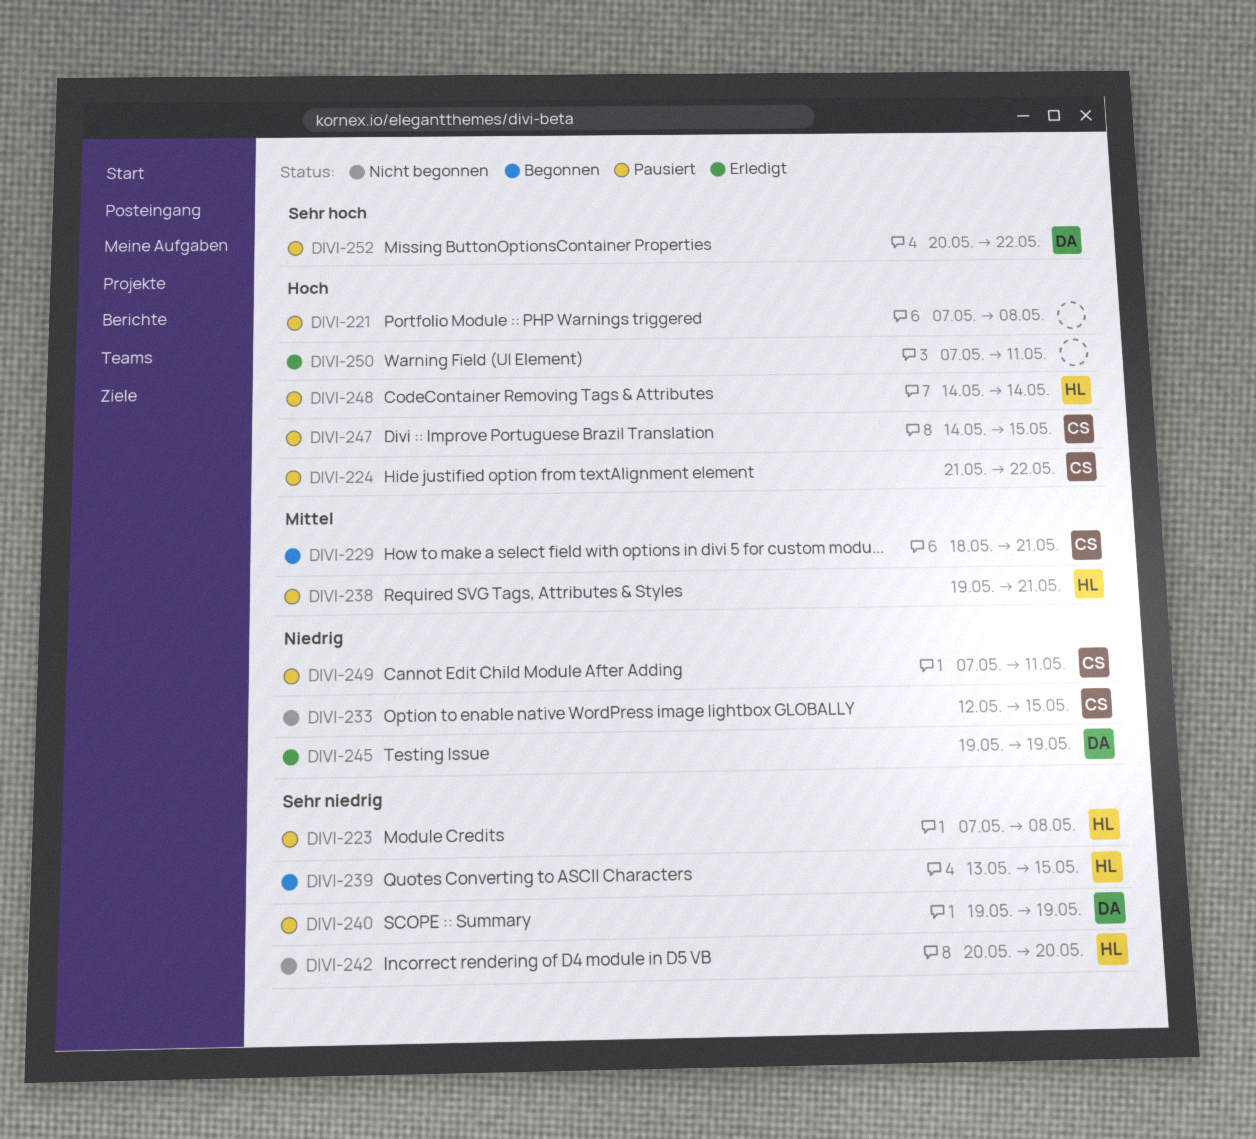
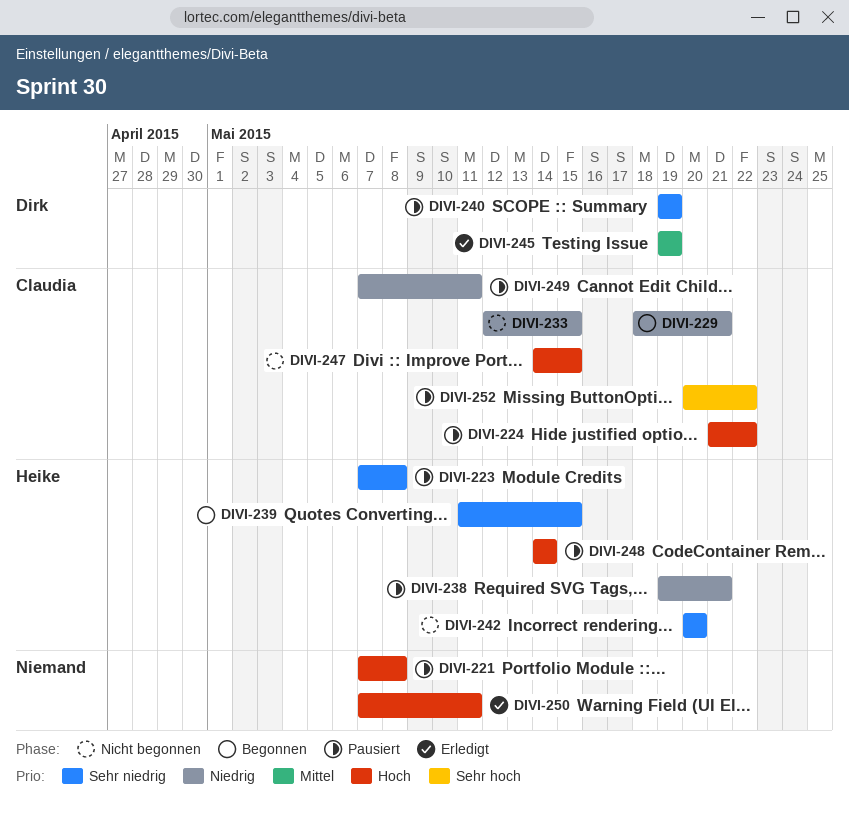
DIVI-229, priority: Mittel -> Niedrig
DIVI-238, priority: Mittel -> Niedrig
DIVI-239, start: May 13 -> May 11
DIVI-245, priority: Niedrig -> Mittel
DIVI-247, status: Pausiert -> Nicht begonnen
DIVI-252, owner: Dirk -> Claudia

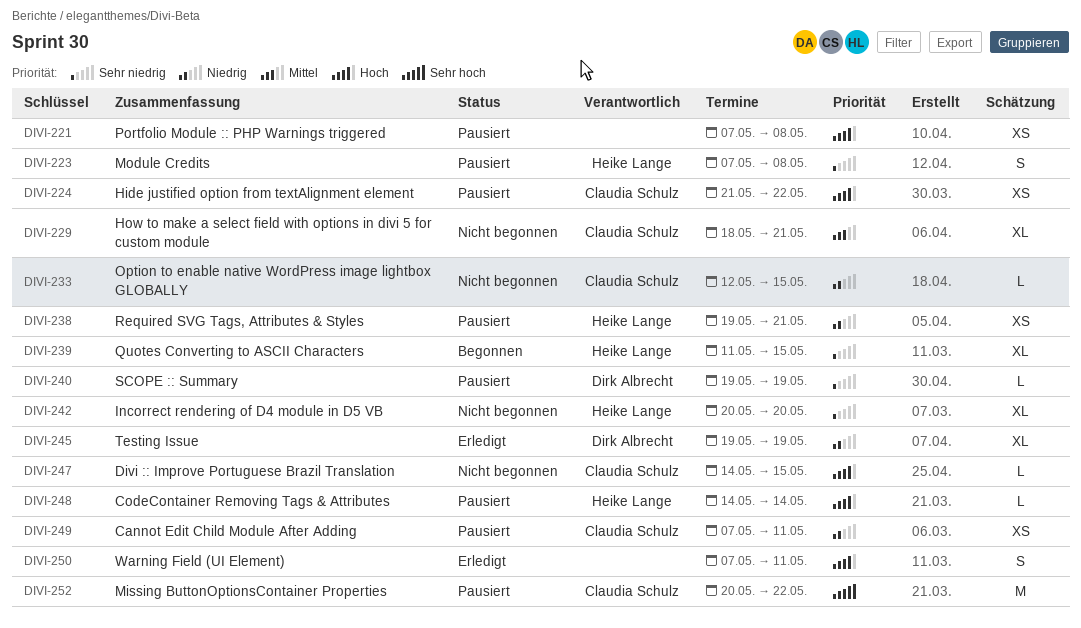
DIVI-229, status: Begonnen -> Nicht begonnen
DIVI-229, priority: Niedrig -> Mittel
DIVI-245, priority: Mittel -> Niedrig

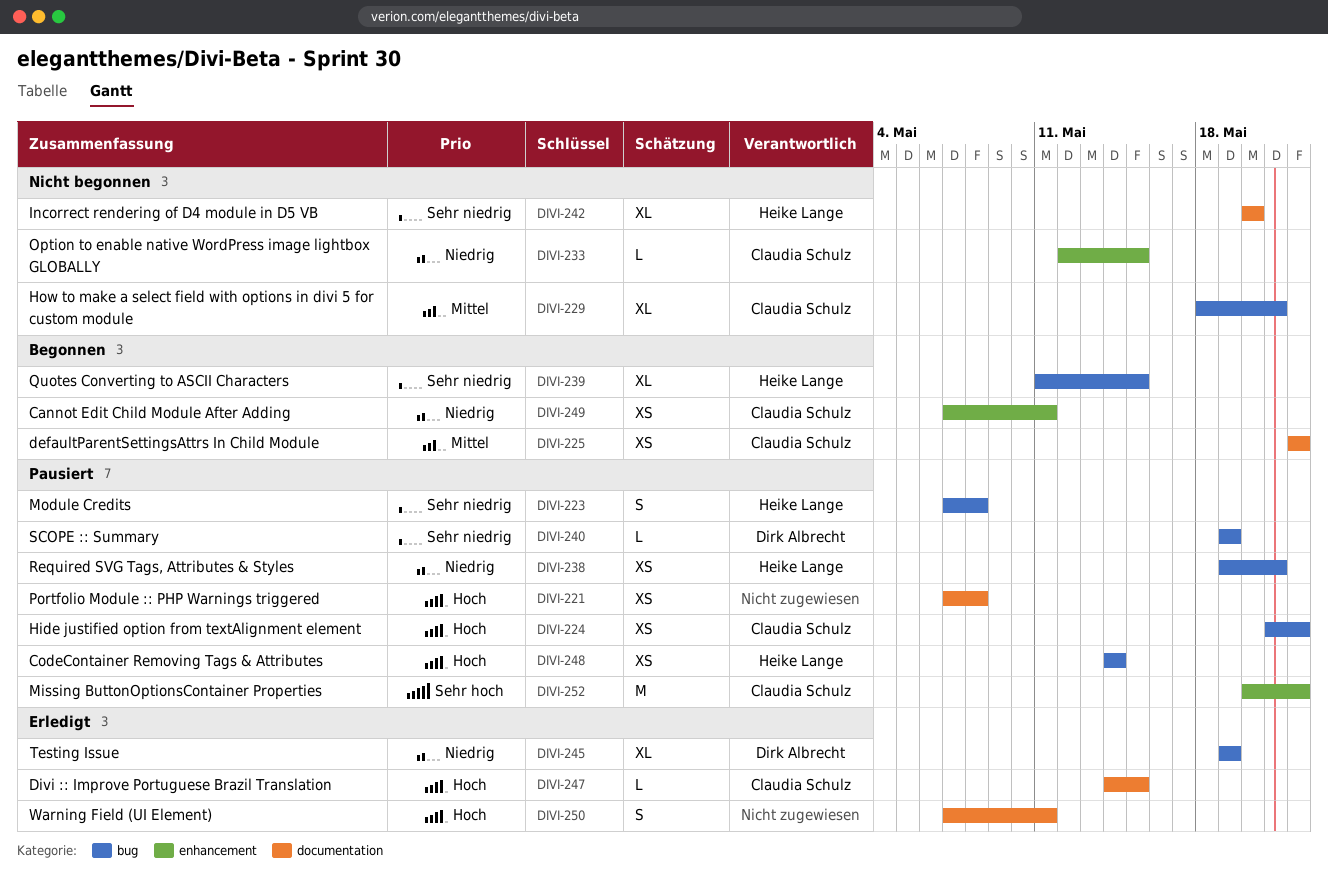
DIVI-225: none -> present
DIVI-247, status: Nicht begonnen -> Erledigt
DIVI-248, estimate: L -> XS
DIVI-249, status: Pausiert -> Begonnen

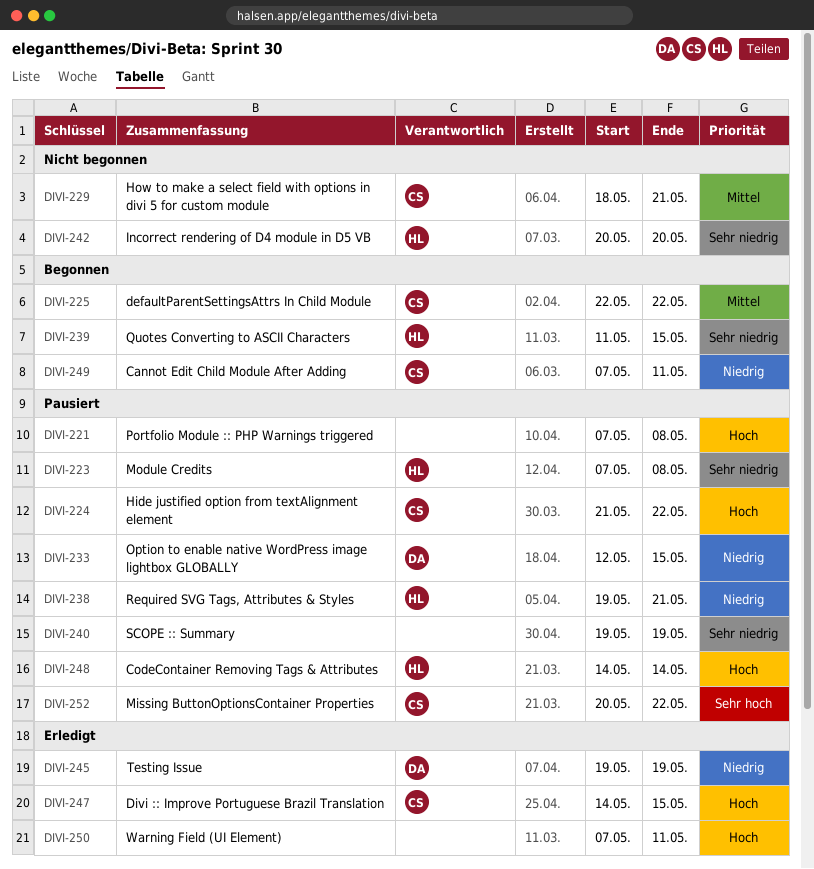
DIVI-233, status: Nicht begonnen -> Pausiert
DIVI-233, owner: Claudia Schulz -> Dirk Albrecht
DIVI-240, owner: Dirk Albrecht -> none

